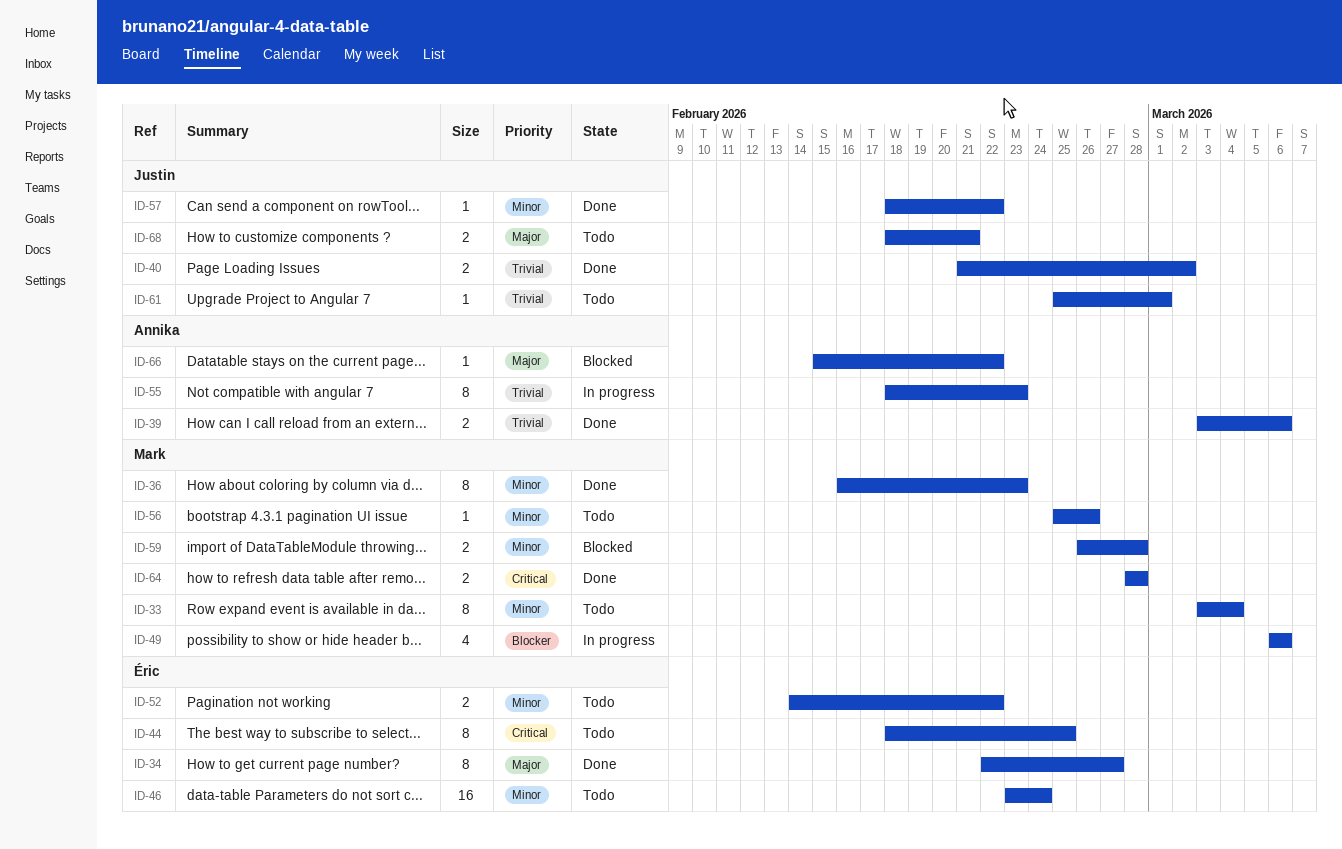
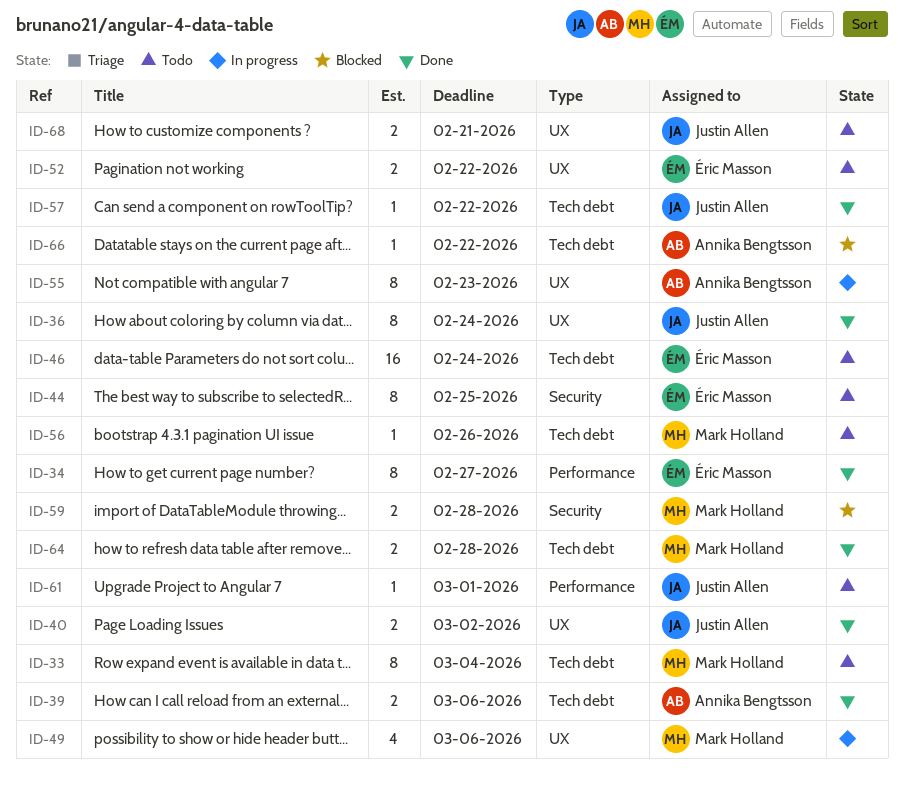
ID-36, owner: Mark Holland -> Justin Allen
ID-36, due: Feb 23 -> Feb 24

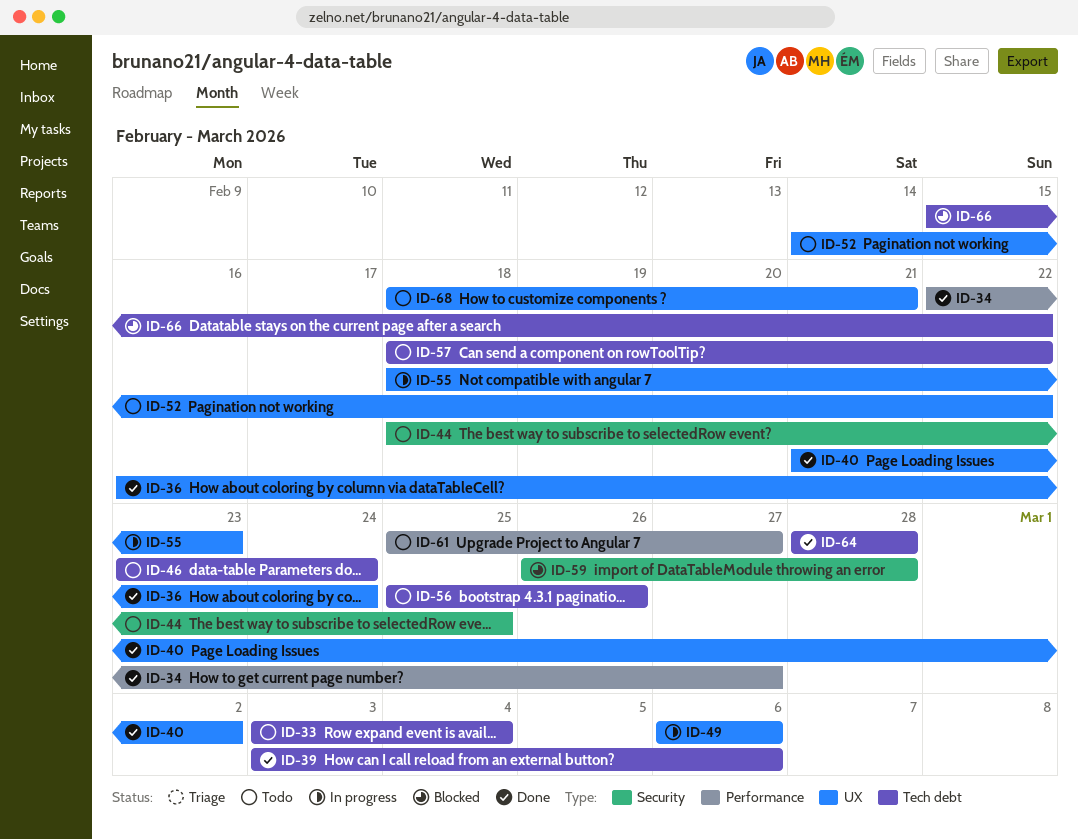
ID-57, status: Done -> Todo
ID-61, due: Mar 1 -> Feb 27

